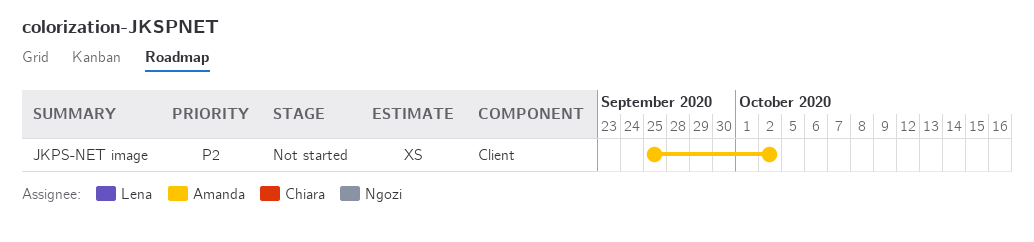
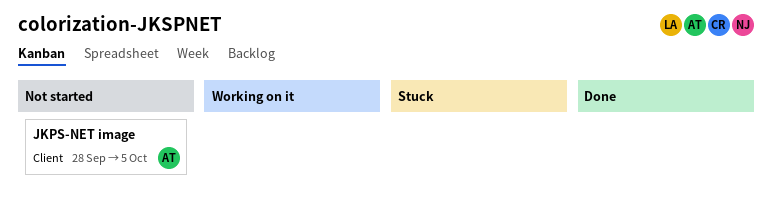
JKPS-NET image, start: Sep 25 -> Sep 28
JKPS-NET image, due: Oct 2 -> Oct 5

